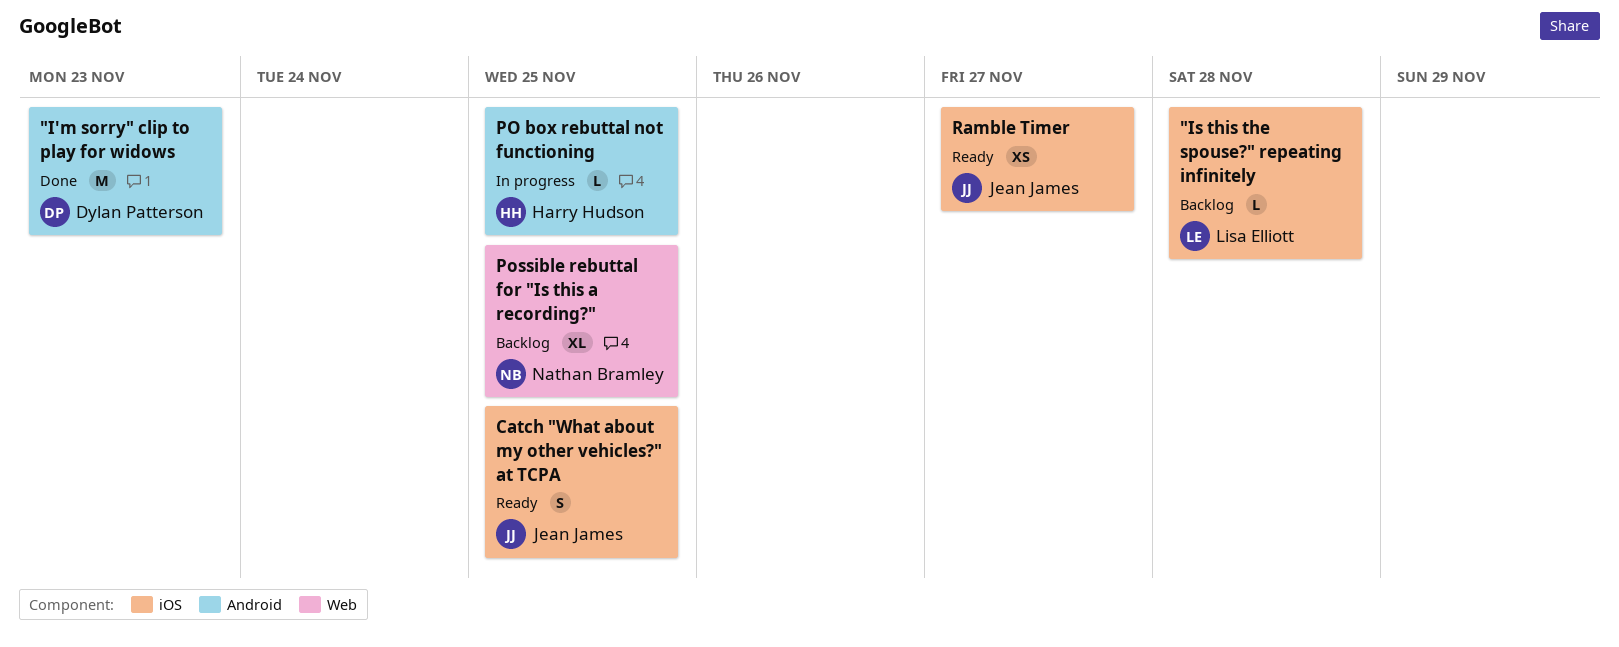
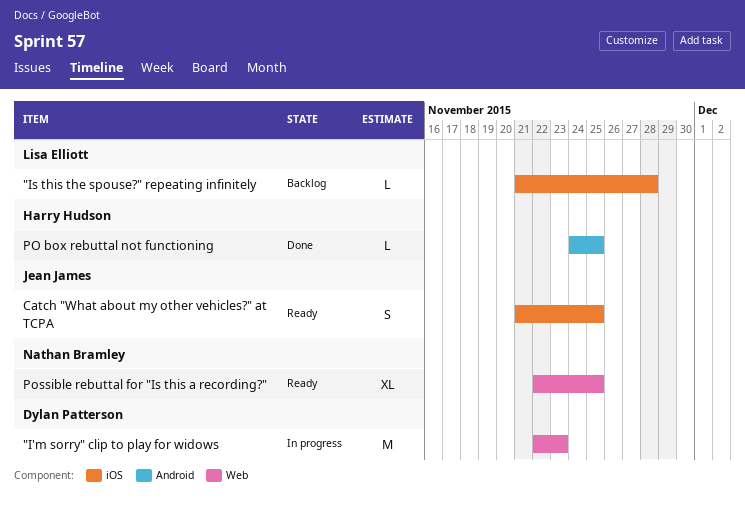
"I'm sorry" clip to play for widows, status: Done -> In progress
"I'm sorry" clip to play for widows, label: Android -> Web
PO box rebuttal not functioning, status: In progress -> Done
Possible rebuttal for "Is this a recording?", status: Backlog -> Ready
Ramble Timer: present -> none

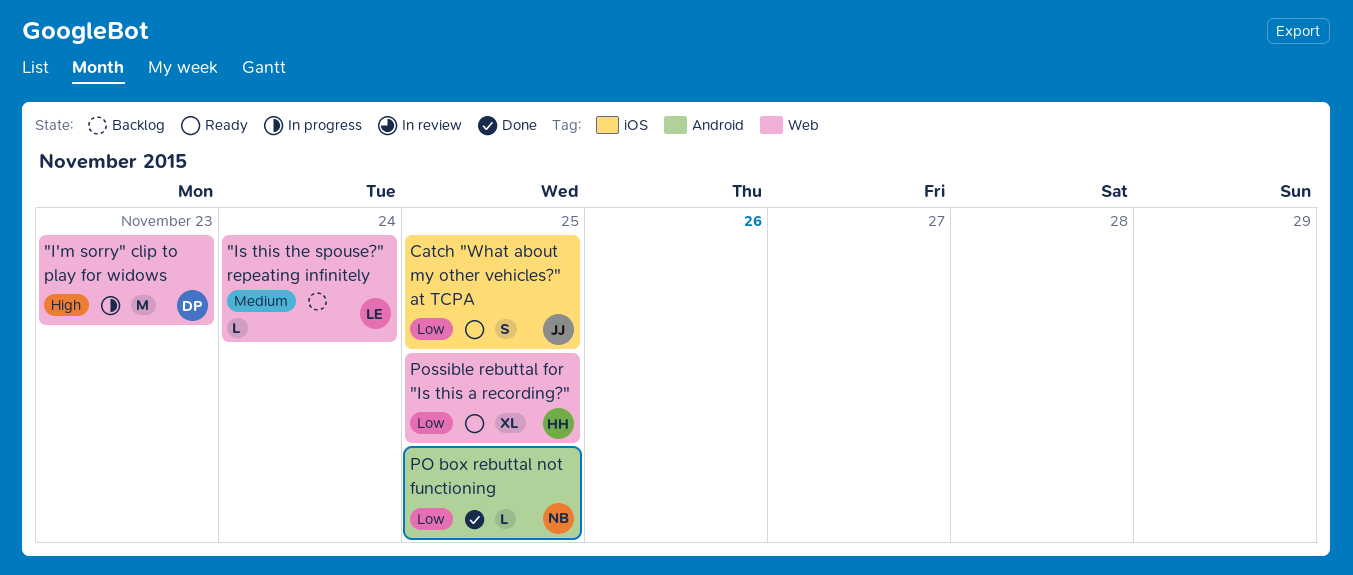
"Is this the spouse?" repeating infinitely, label: iOS -> Web
"Is this the spouse?" repeating infinitely, due: Nov 28 -> Nov 24
PO box rebuttal not functioning, owner: Harry Hudson -> Nathan Bramley
Possible rebuttal for "Is this a recording?", owner: Nathan Bramley -> Harry Hudson

